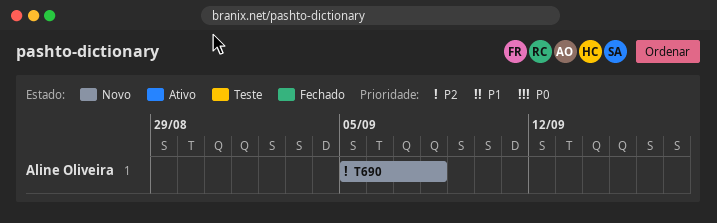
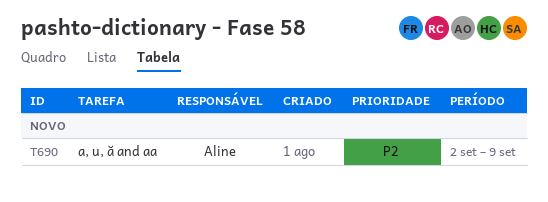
T690, start: Sep 5 -> Sep 2
T690, due: Sep 8 -> Sep 9

